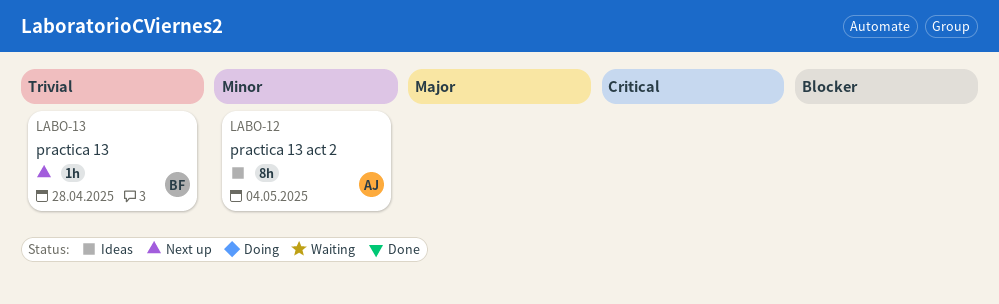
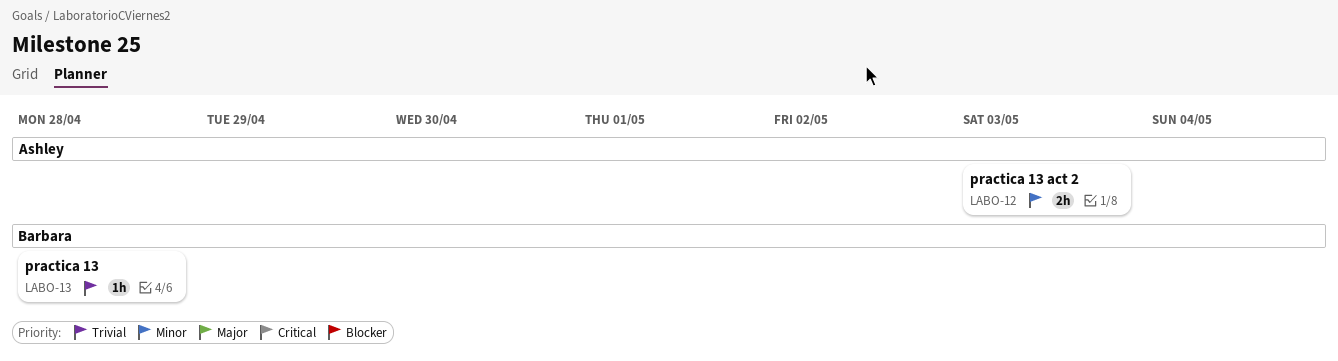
LABO-12, estimate: 8h -> 2h
LABO-12, due: May 4 -> May 3

